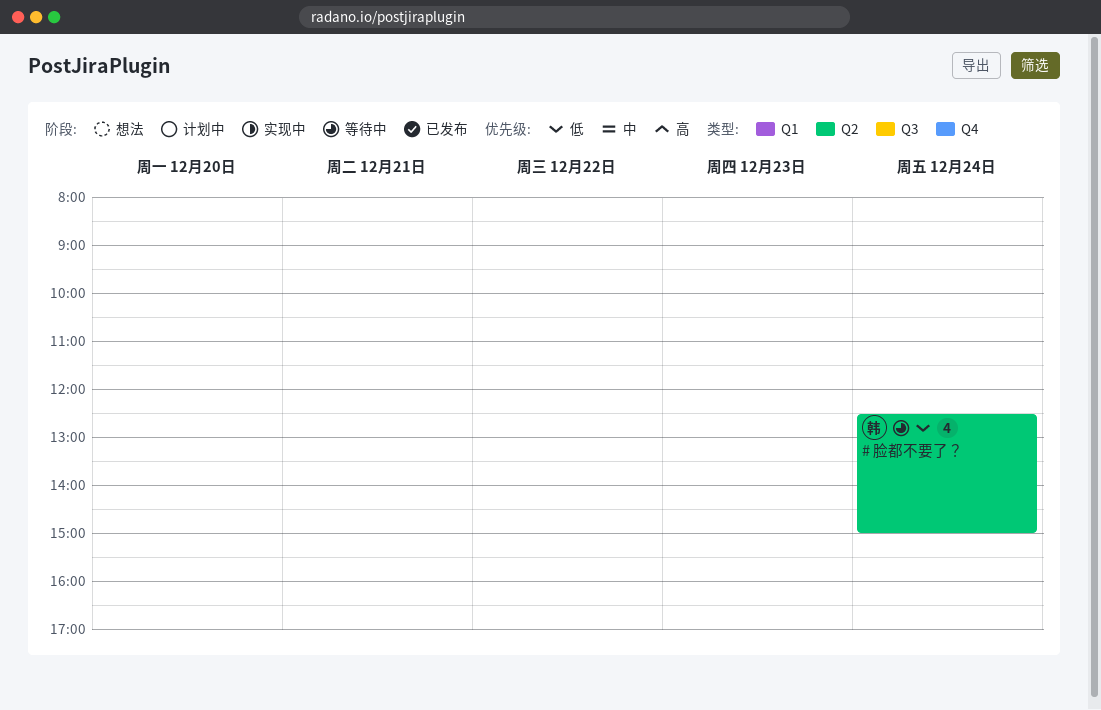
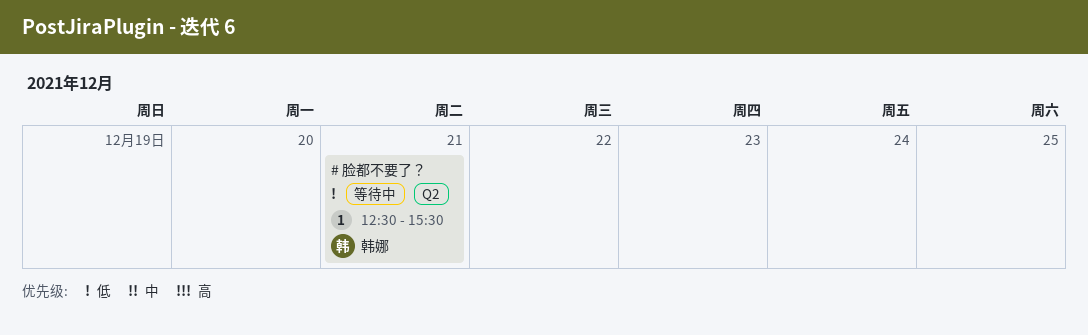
# 脸都不要了？, estimate: 4 -> 1
# 脸都不要了？, day: Dec 24 -> Dec 21
# 脸都不要了？, ends: 15:00 -> 15:30

